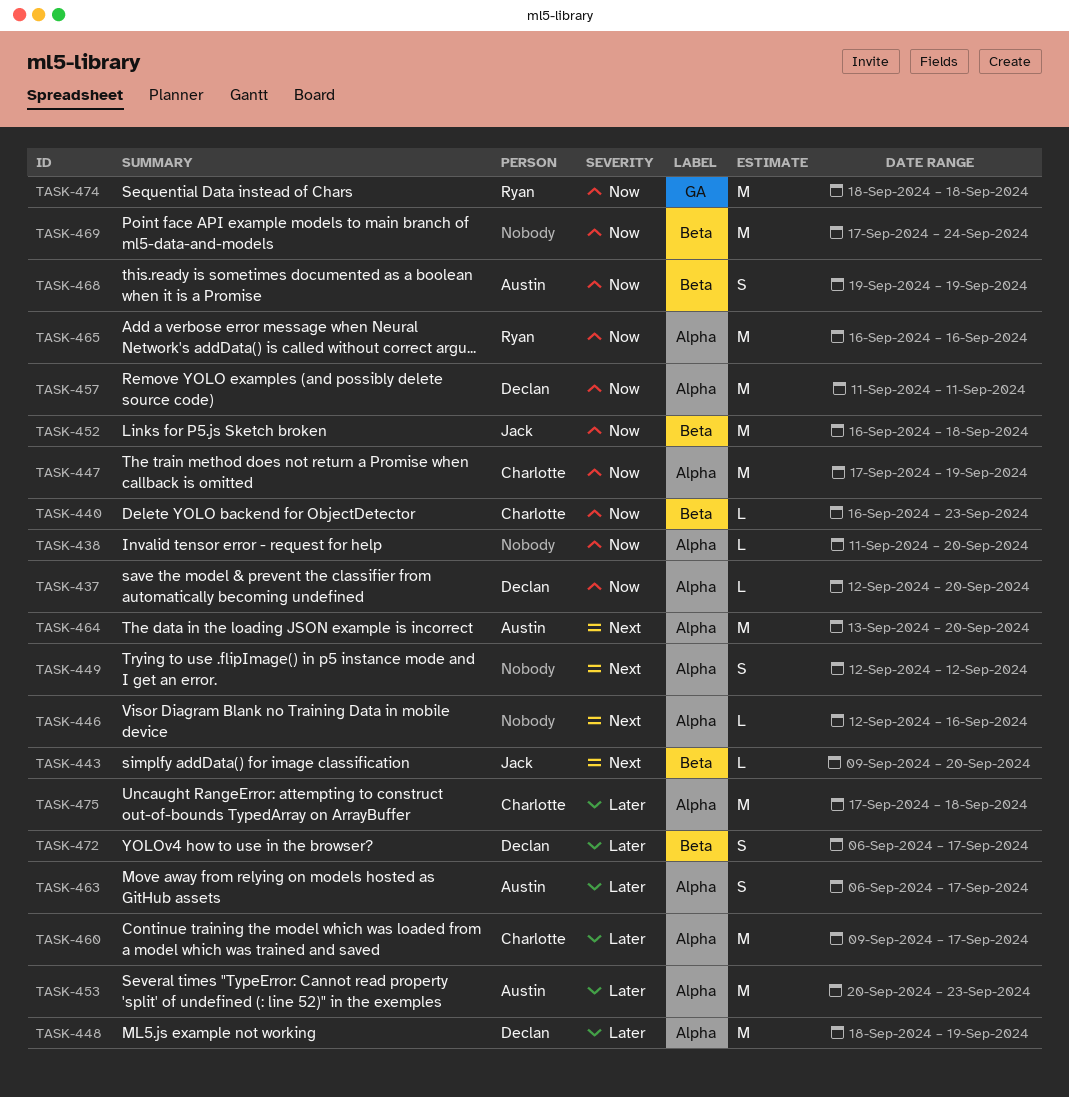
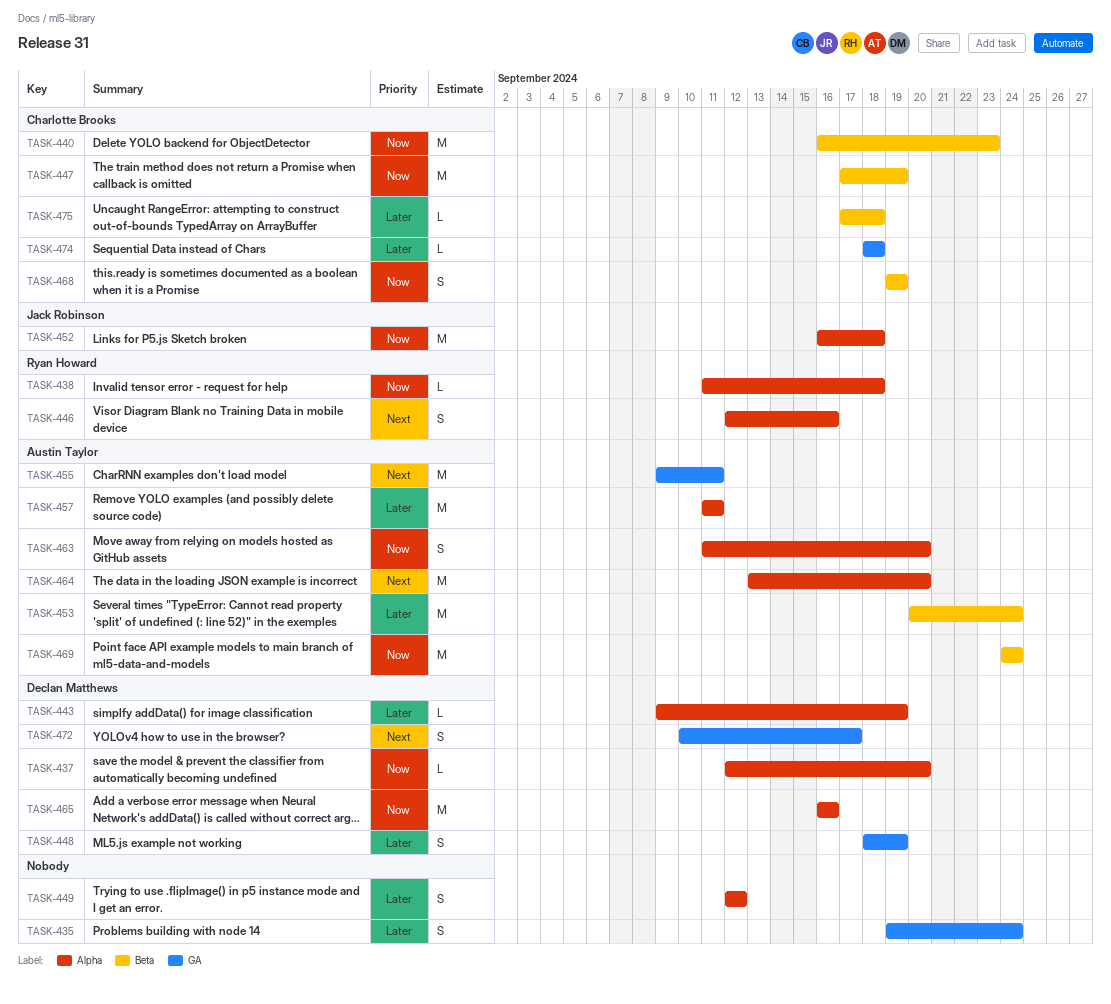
TASK-435: none -> present
TASK-438, owner: none -> Ryan Howard
TASK-438, due: Sep 20 -> Sep 18
TASK-440, estimate: L -> M
TASK-443, owner: Jack Robinson -> Declan Matthews
TASK-443, priority: Next -> Later
TASK-443, label: Beta -> Alpha
TASK-443, due: Sep 20 -> Sep 19
TASK-446, owner: none -> Ryan Howard
TASK-446, estimate: L -> S
TASK-447, label: Alpha -> Beta
TASK-448, label: Alpha -> GA
TASK-448, estimate: M -> S
TASK-449, priority: Next -> Later
TASK-452, label: Beta -> Alpha
TASK-453, label: Alpha -> Beta
TASK-453, due: Sep 23 -> Sep 24
TASK-455: none -> present
TASK-457, owner: Declan Matthews -> Austin Taylor
TASK-457, priority: Now -> Later
TASK-460: present -> none
TASK-463, priority: Later -> Now
TASK-463, start: Sep 6 -> Sep 11
TASK-463, due: Sep 17 -> Sep 20
TASK-465, owner: Ryan Howard -> Declan Matthews
TASK-468, owner: Austin Taylor -> Charlotte Brooks
TASK-469, owner: none -> Austin Taylor
TASK-469, start: Sep 17 -> Sep 24
TASK-472, priority: Later -> Next
TASK-472, label: Beta -> GA
TASK-472, start: Sep 6 -> Sep 10
TASK-474, owner: Ryan Howard -> Charlotte Brooks
TASK-474, priority: Now -> Later
TASK-474, estimate: M -> L
TASK-475, label: Alpha -> Beta
TASK-475, estimate: M -> L

